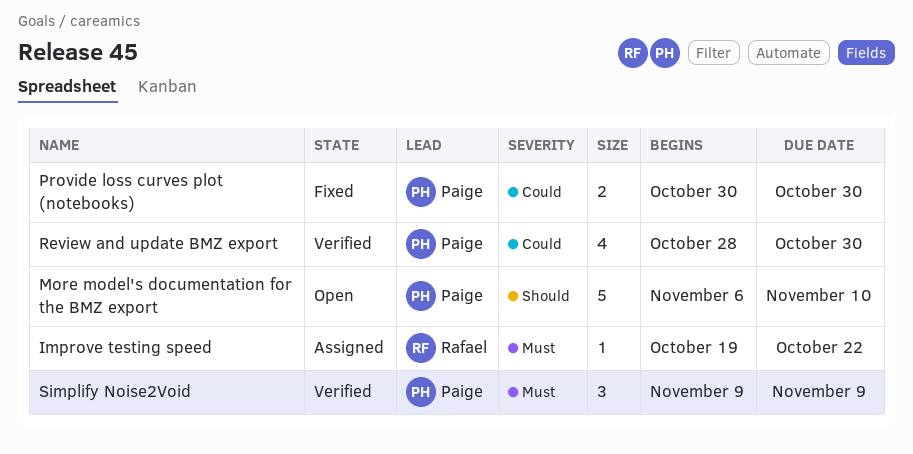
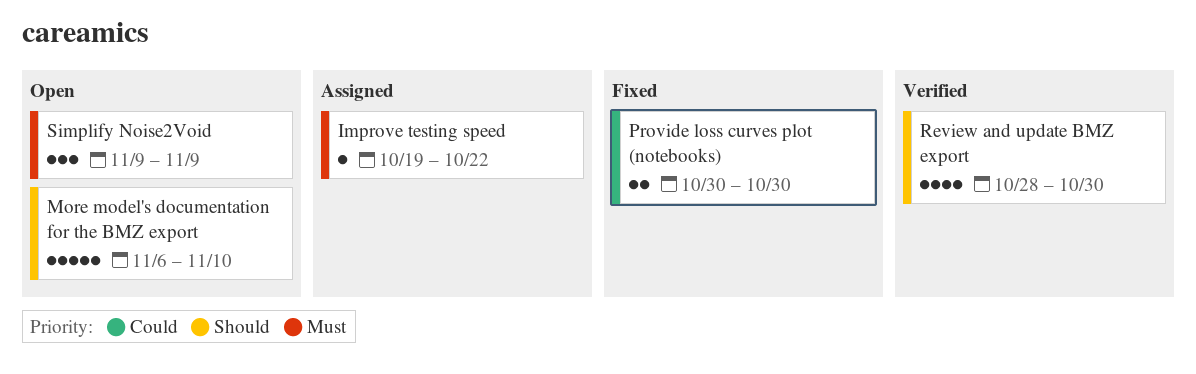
Review and update BMZ export, priority: Could -> Should
Simplify Noise2Void, status: Verified -> Open

